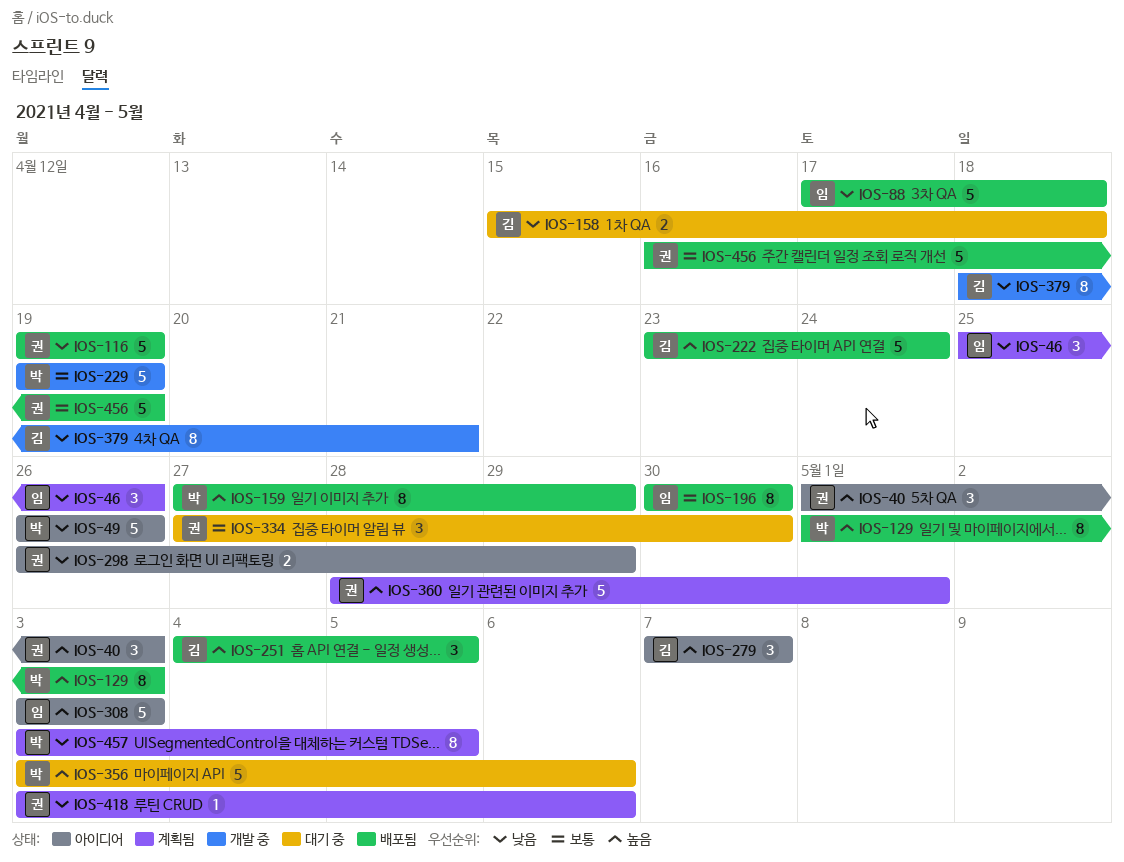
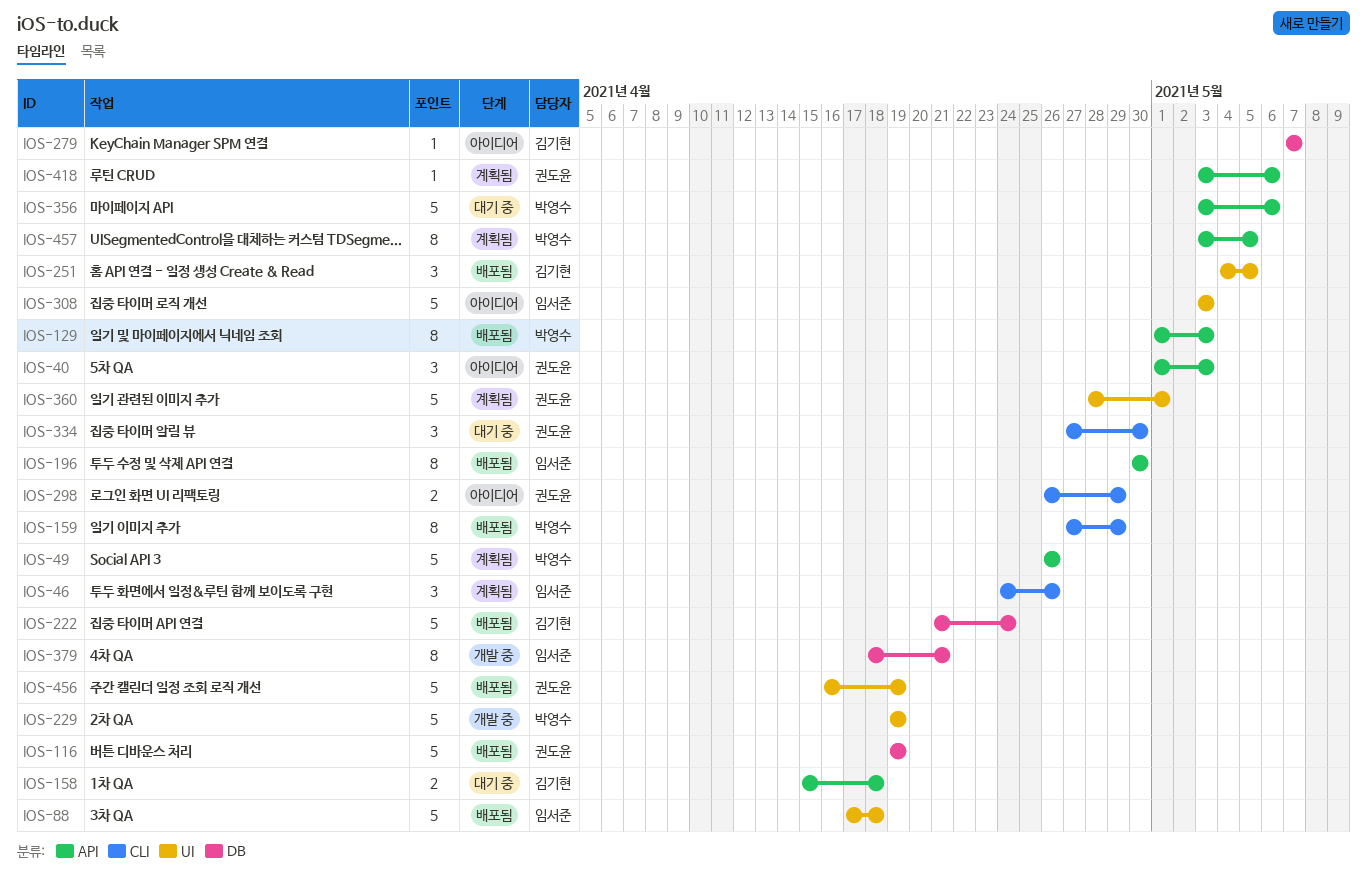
IOS-46, start: Apr 25 -> Apr 24
IOS-49, status: 아이디어 -> 계획됨
IOS-222, start: Apr 23 -> Apr 21
IOS-279, estimate: 3 -> 1
IOS-379, owner: 김기현 -> 임서준

